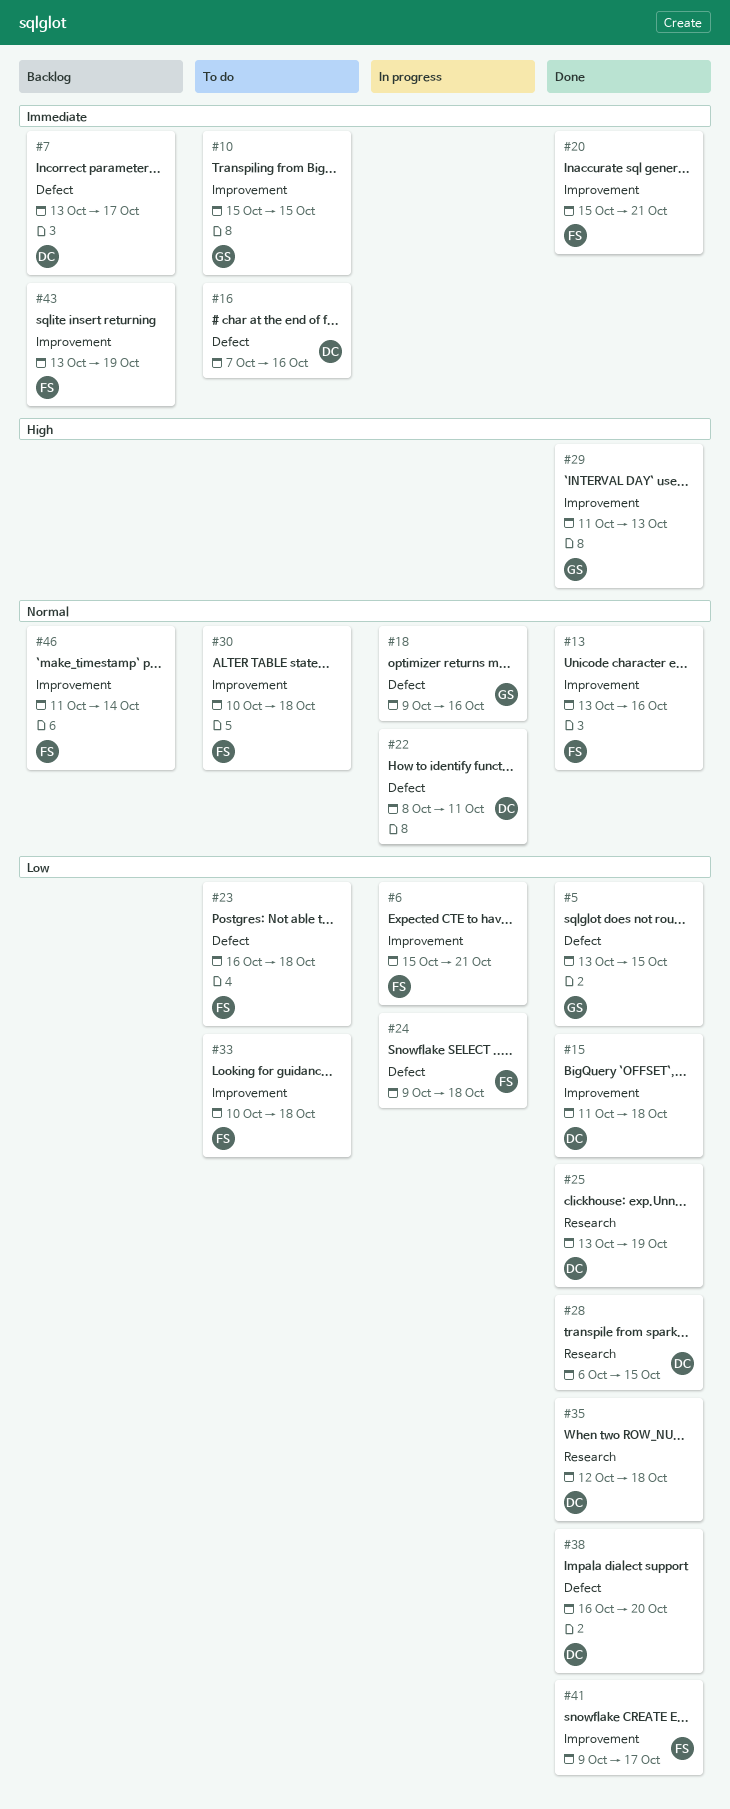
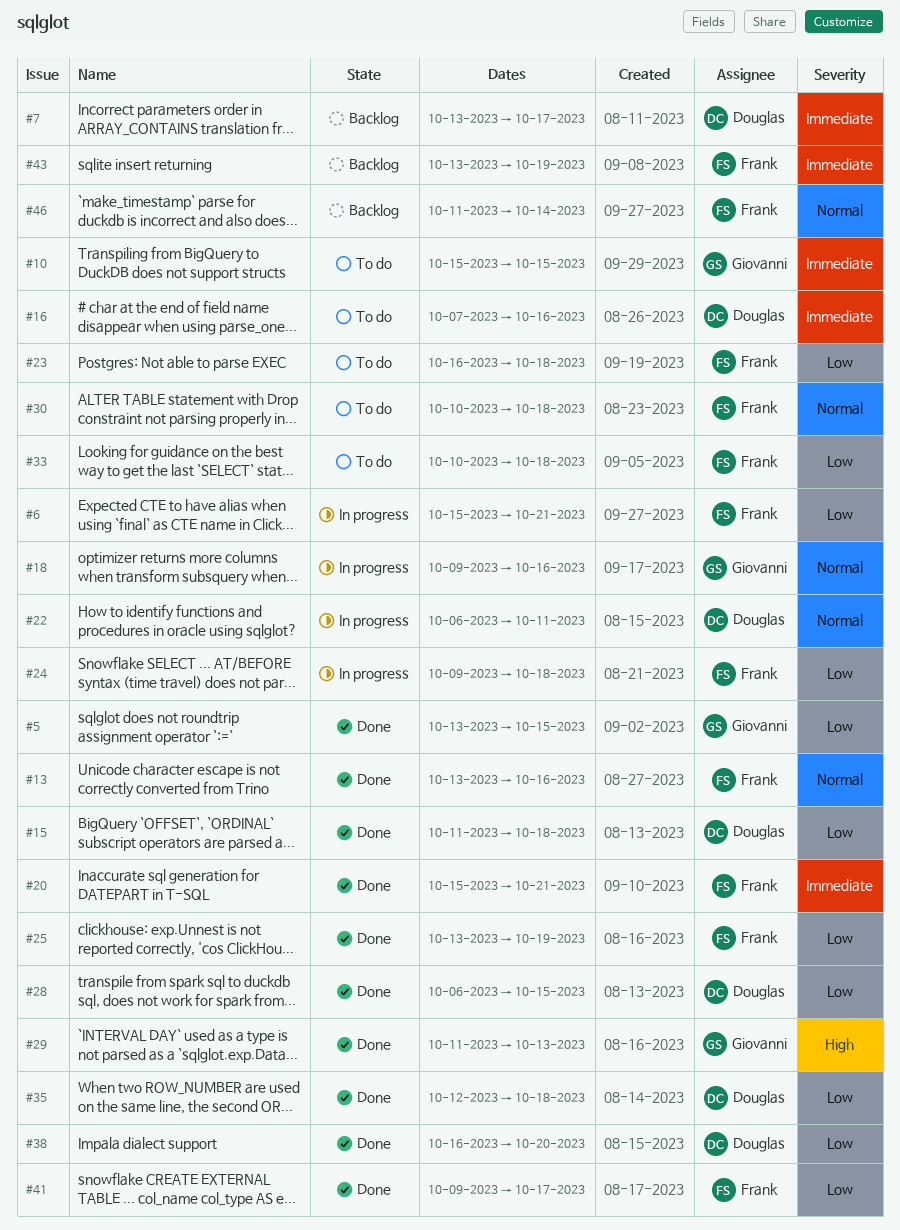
#22, start: Oct 8 -> Oct 6
#25, owner: Douglas -> Frank

